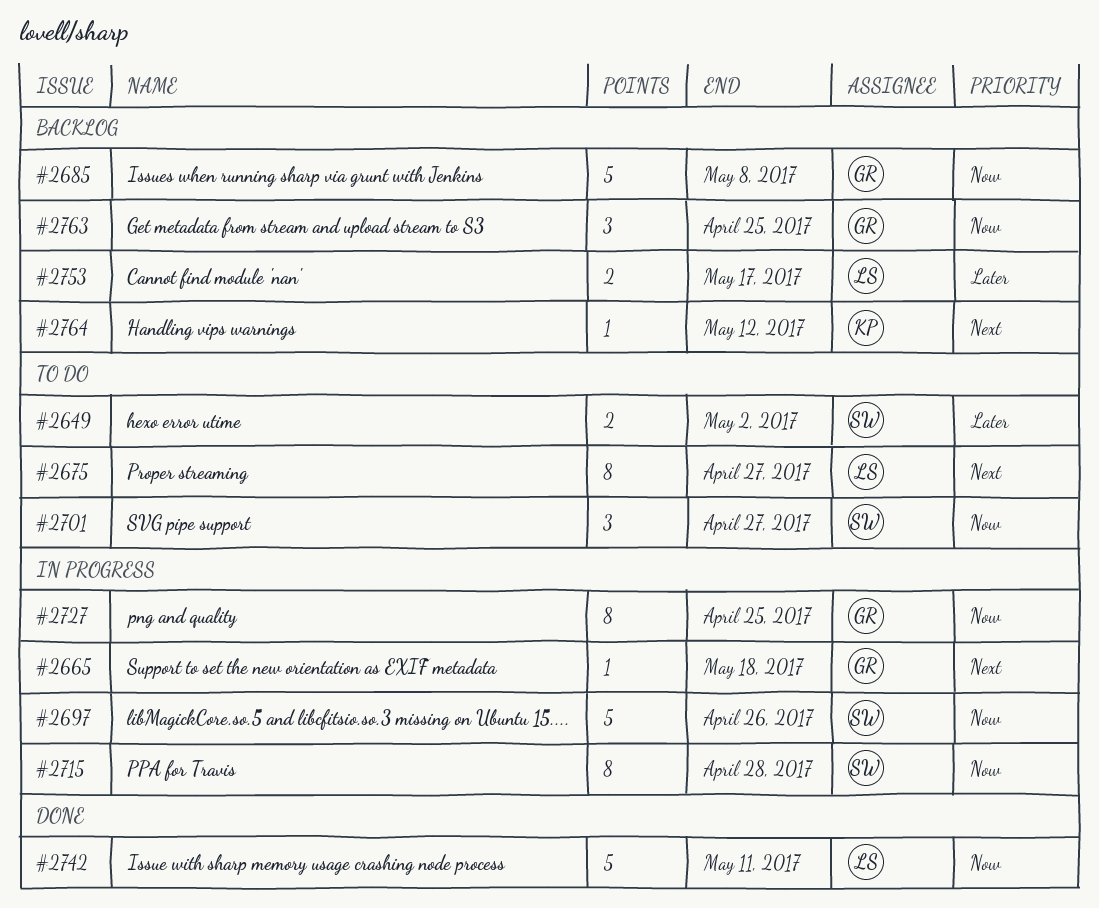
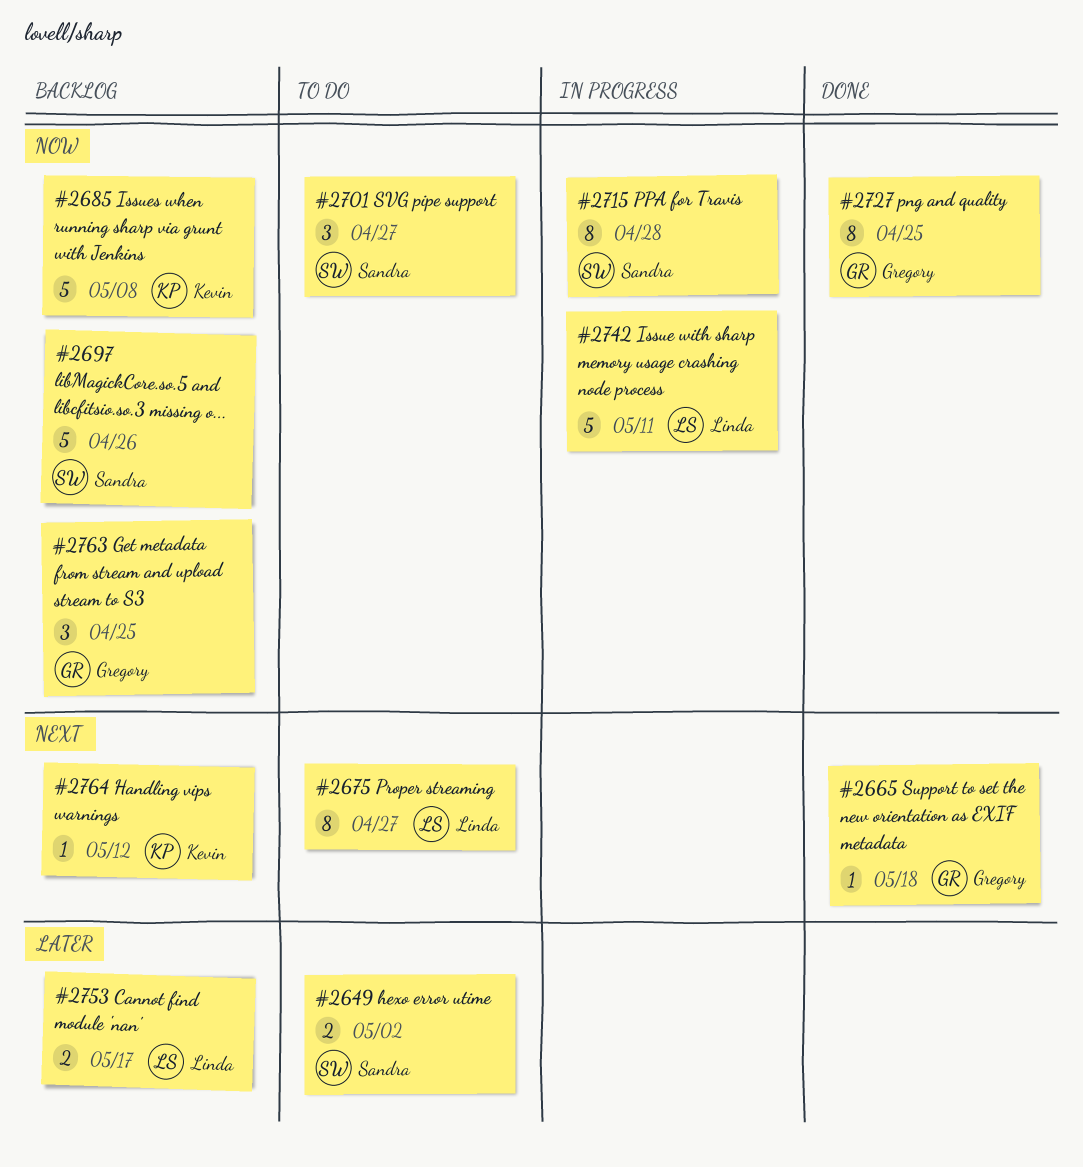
#2665, status: In progress -> Done
#2685, owner: Gregory -> Kevin
#2697, status: In progress -> Backlog
#2727, status: In progress -> Done
#2742, status: Done -> In progress

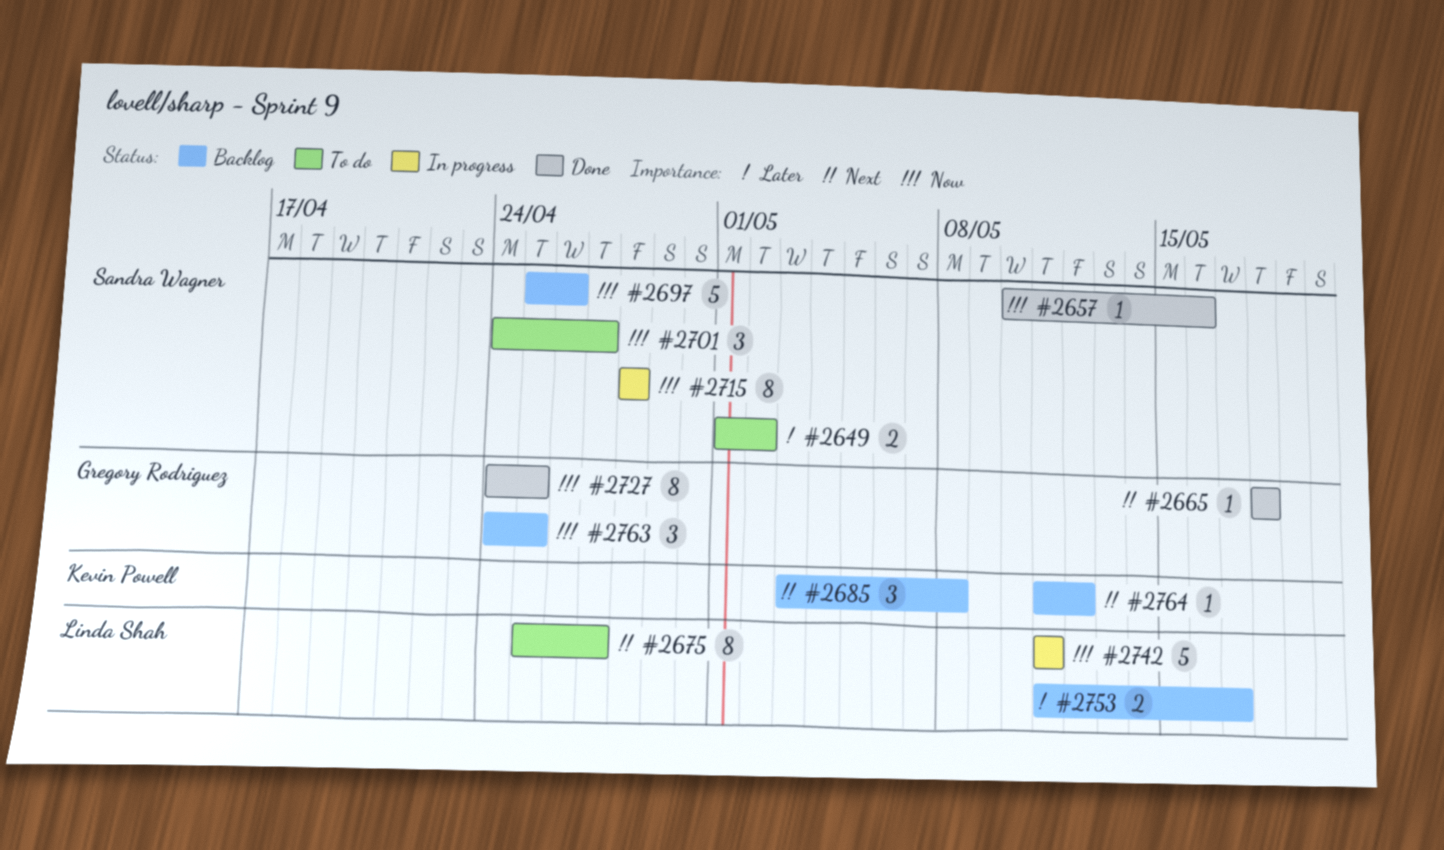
#2657: none -> present
#2685, priority: Now -> Next
#2685, estimate: 5 -> 3

